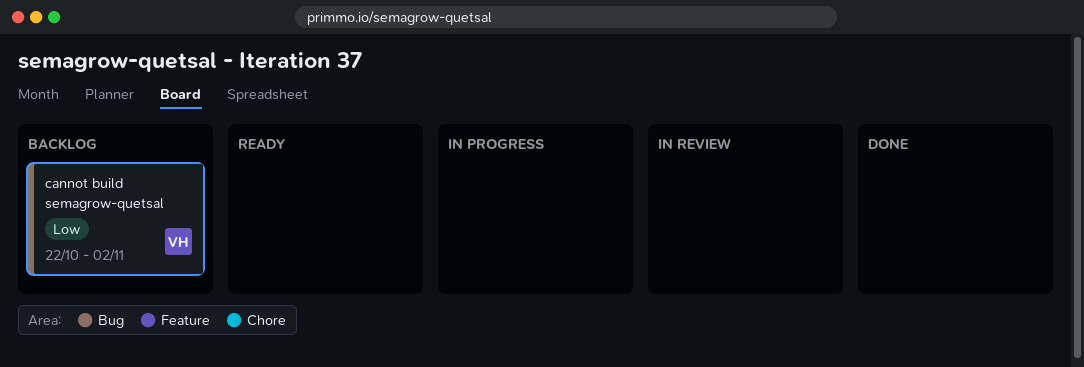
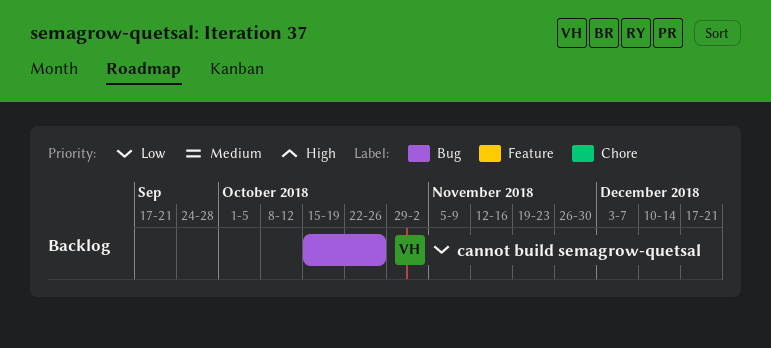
cannot build semagrow-quetsal, start: Oct 22 -> Oct 15
cannot build semagrow-quetsal, due: Nov 2 -> Oct 26

